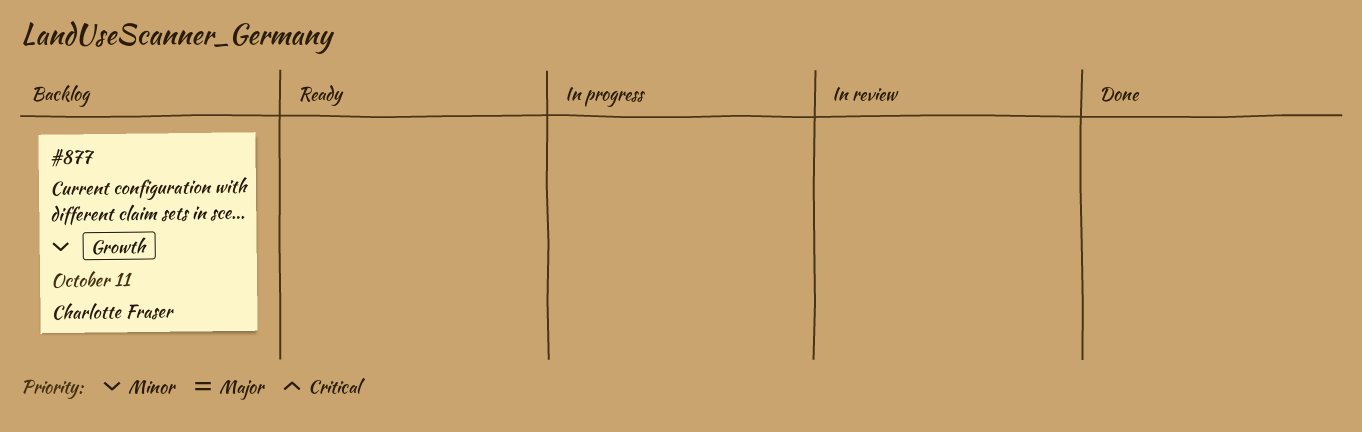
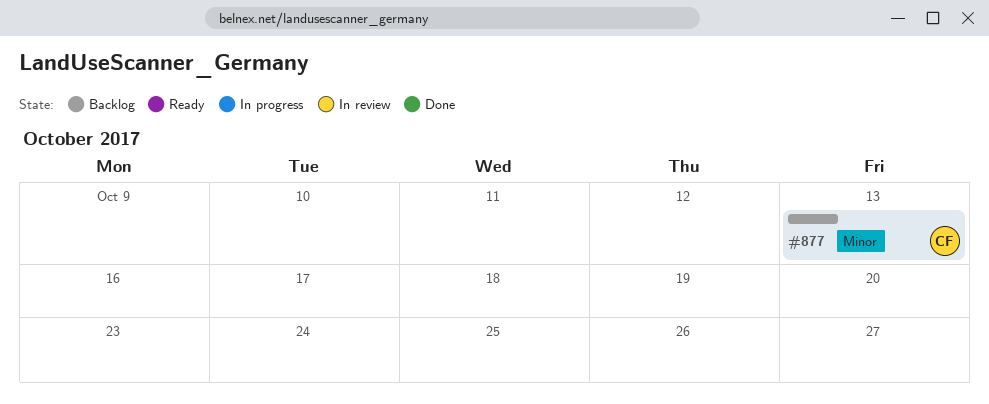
#877, due: Oct 11 -> Oct 13

